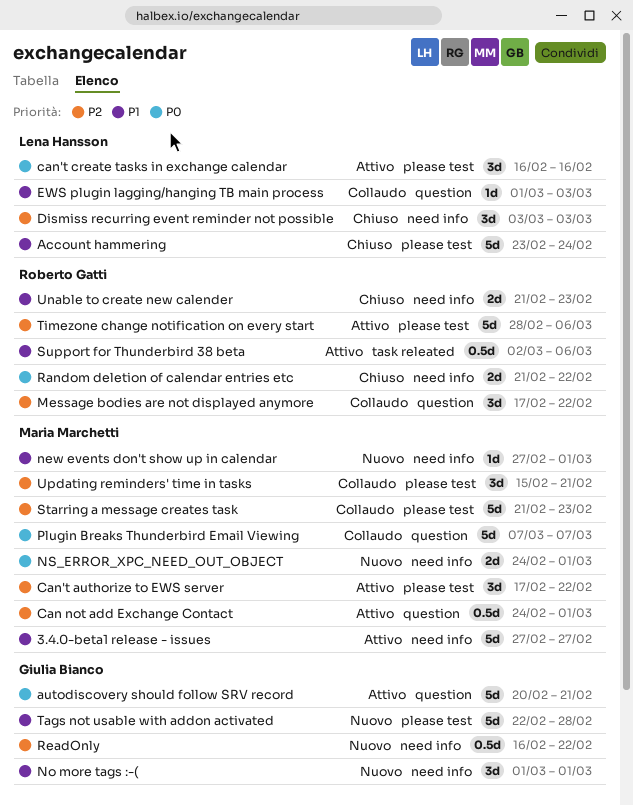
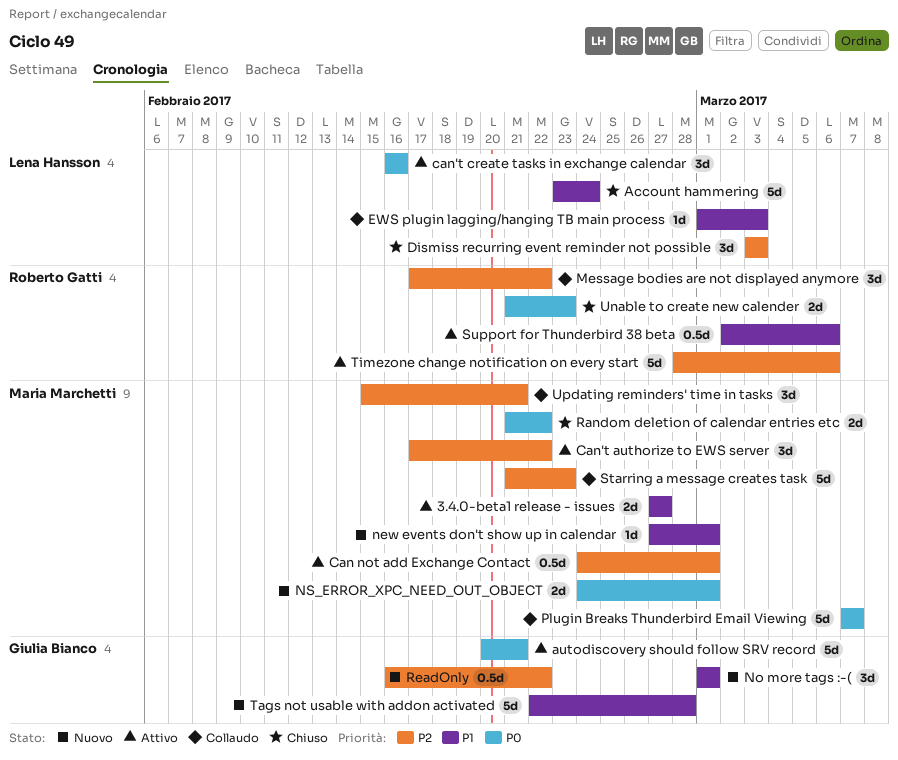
3.4.0-beta1 release - issues, estimate: 5d -> 2d
Random deletion of calendar entries etc, owner: Roberto Gatti -> Maria Marchetti
Unable to create new calender, priority: P1 -> P0

